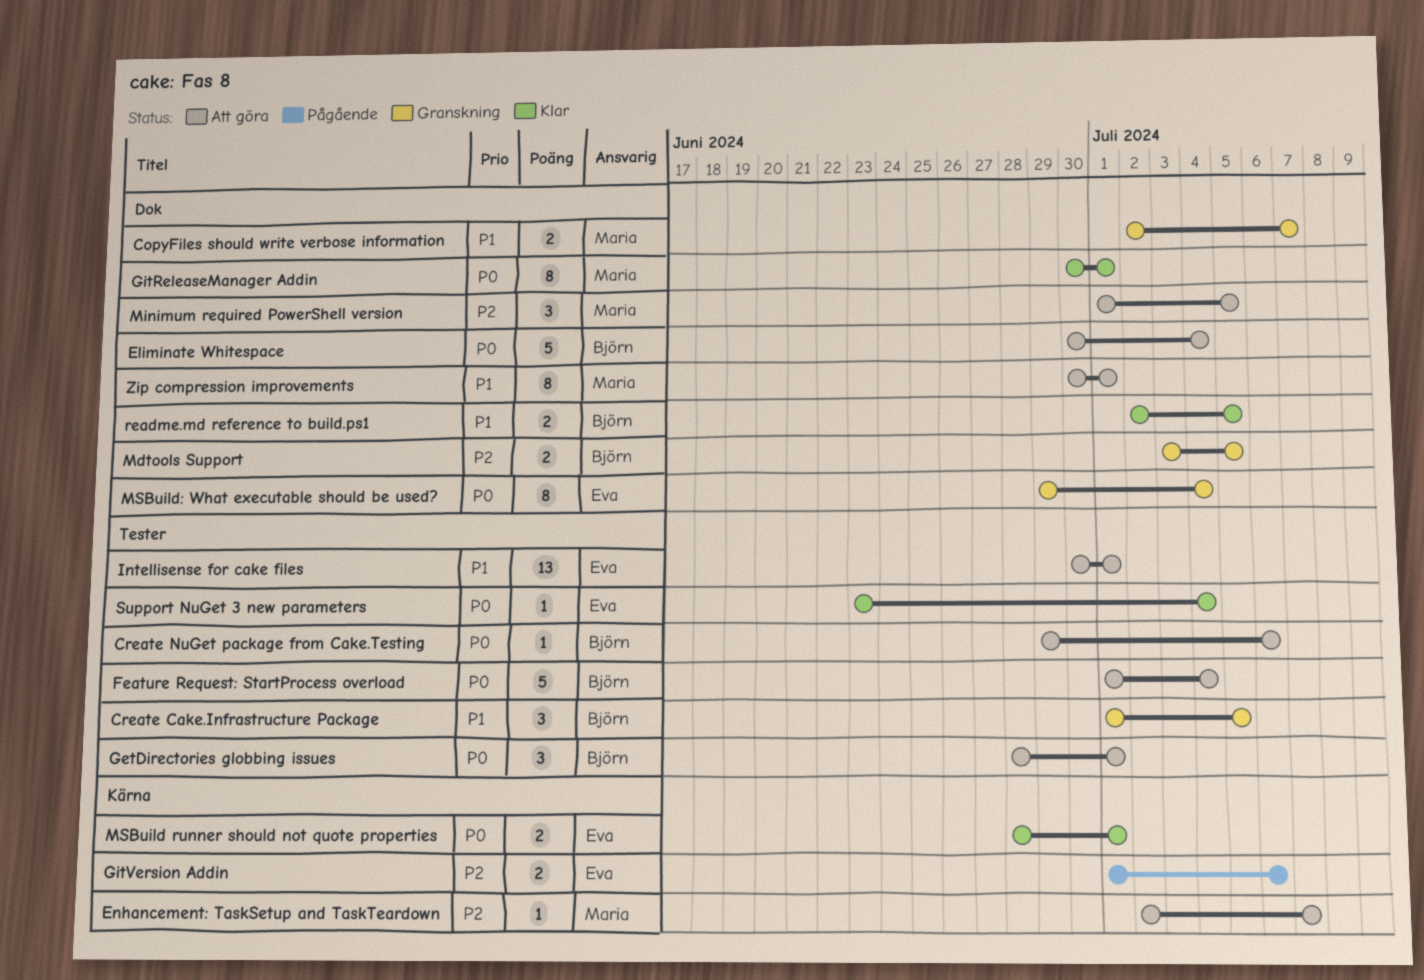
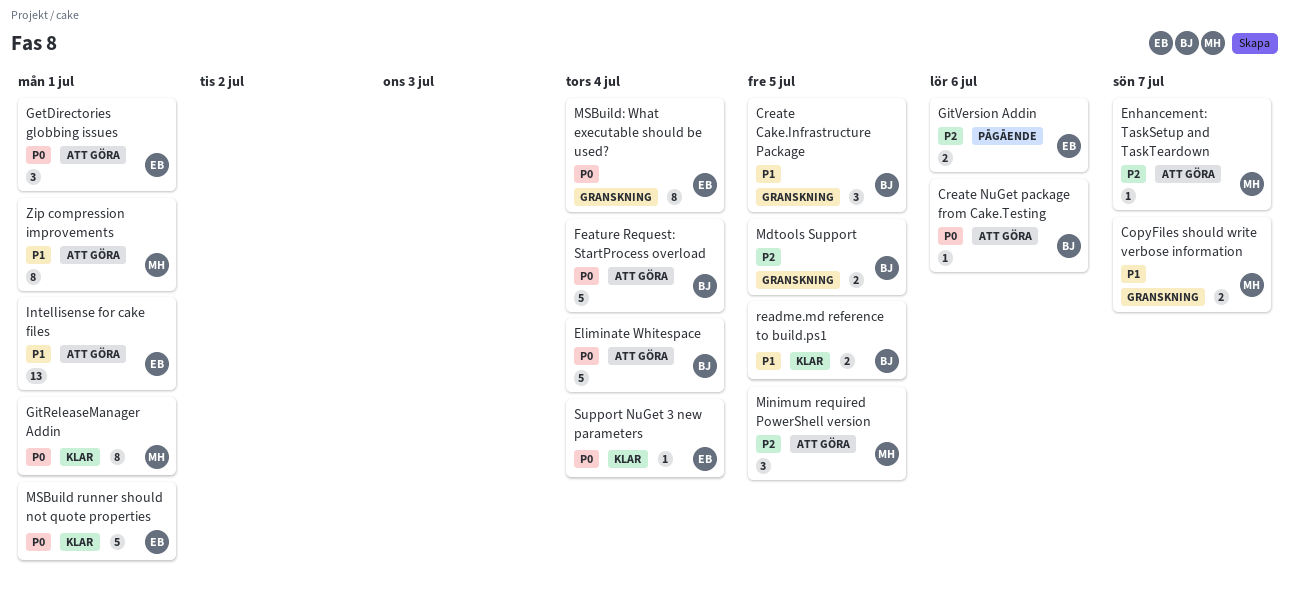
GetDirectories globbing issues, owner: Björn -> Eva
MSBuild runner should not quote properties, estimate: 2 -> 5

